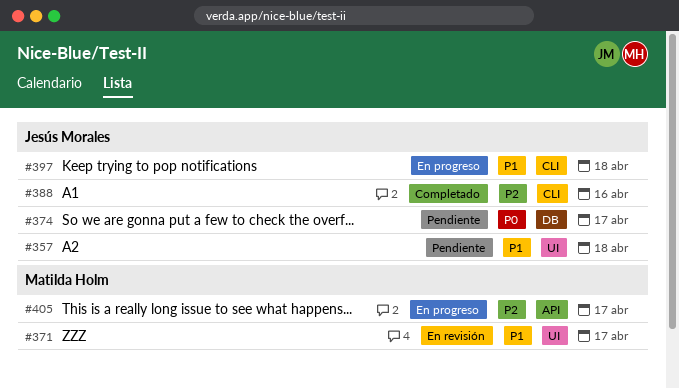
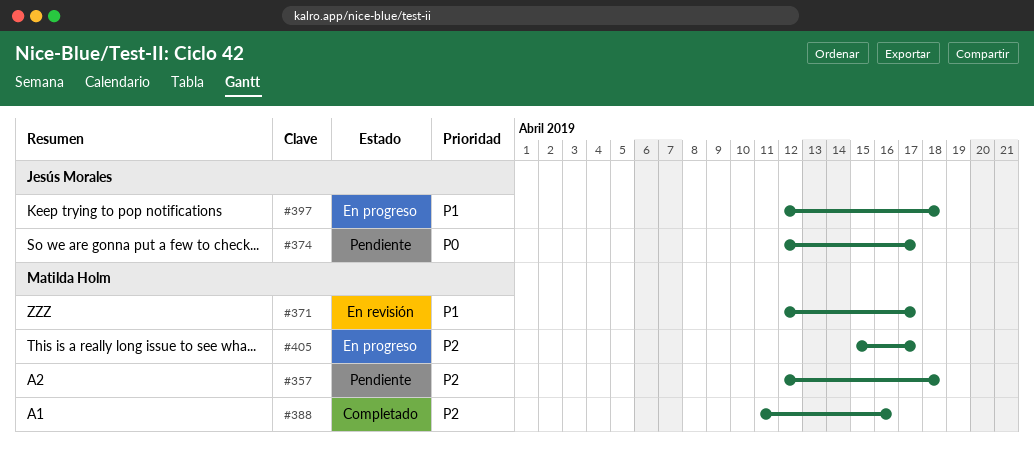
#357, owner: Jesús Morales -> Matilda Holm
#357, priority: P1 -> P2
#388, owner: Jesús Morales -> Matilda Holm

